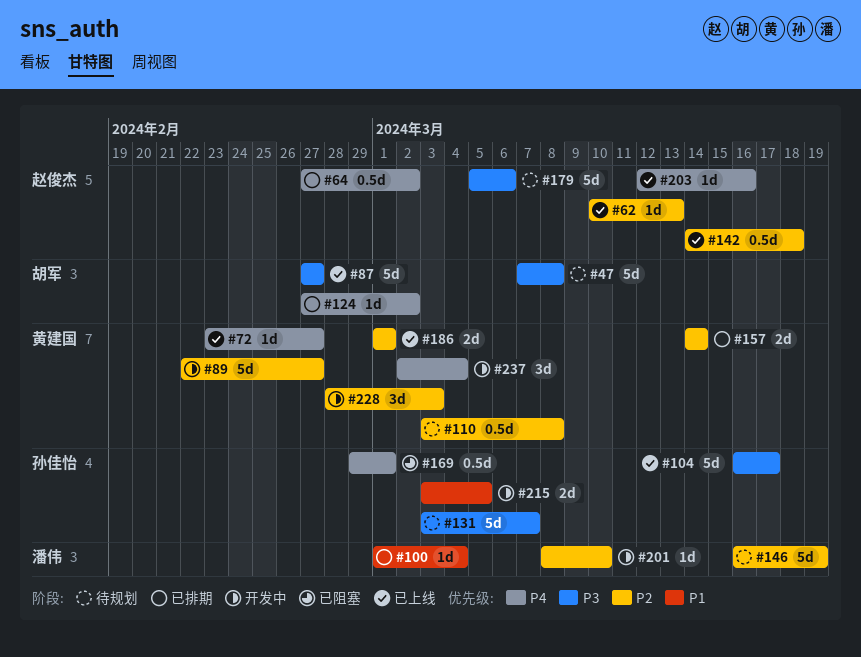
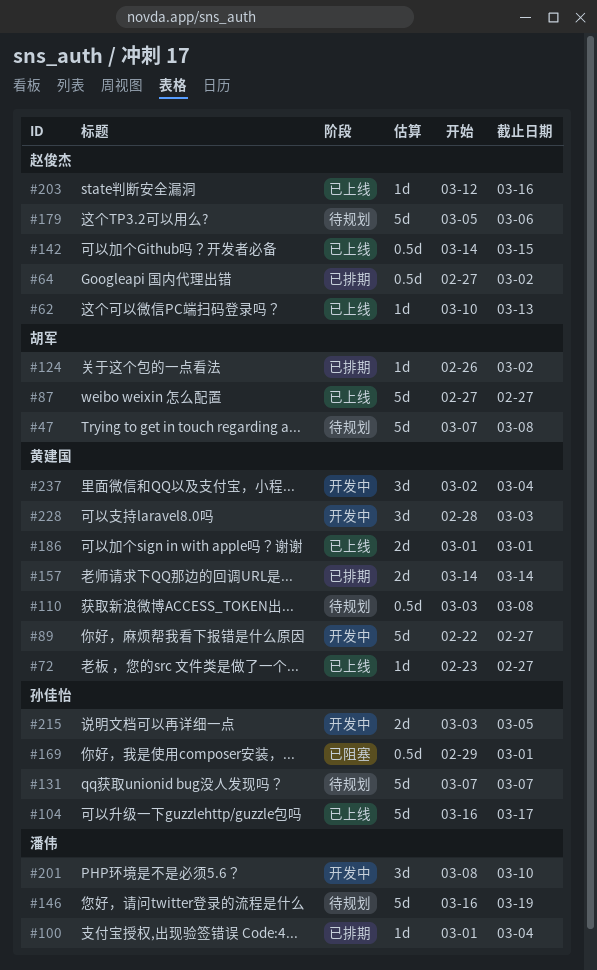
#124, start: Feb 27 -> Feb 26
#131, start: Mar 3 -> Mar 7
#142, due: Mar 18 -> Mar 15
#201, estimate: 1d -> 3d

